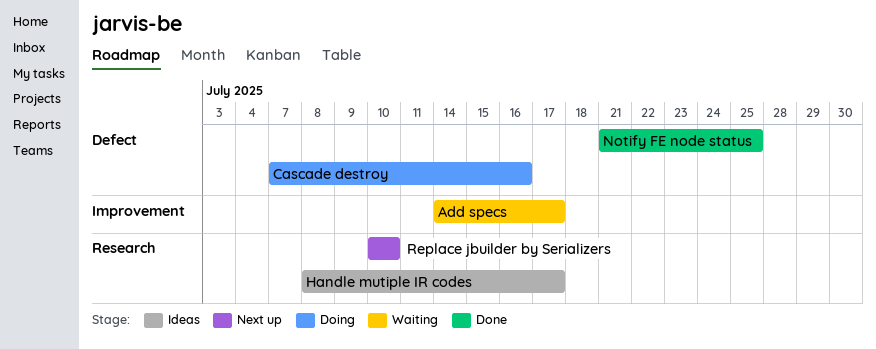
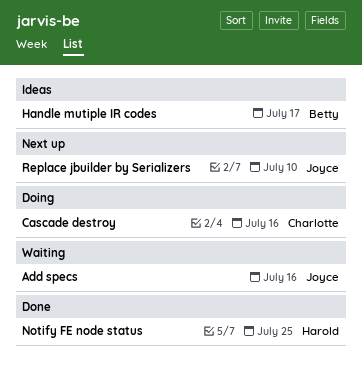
Add specs, due: Jul 17 -> Jul 16

